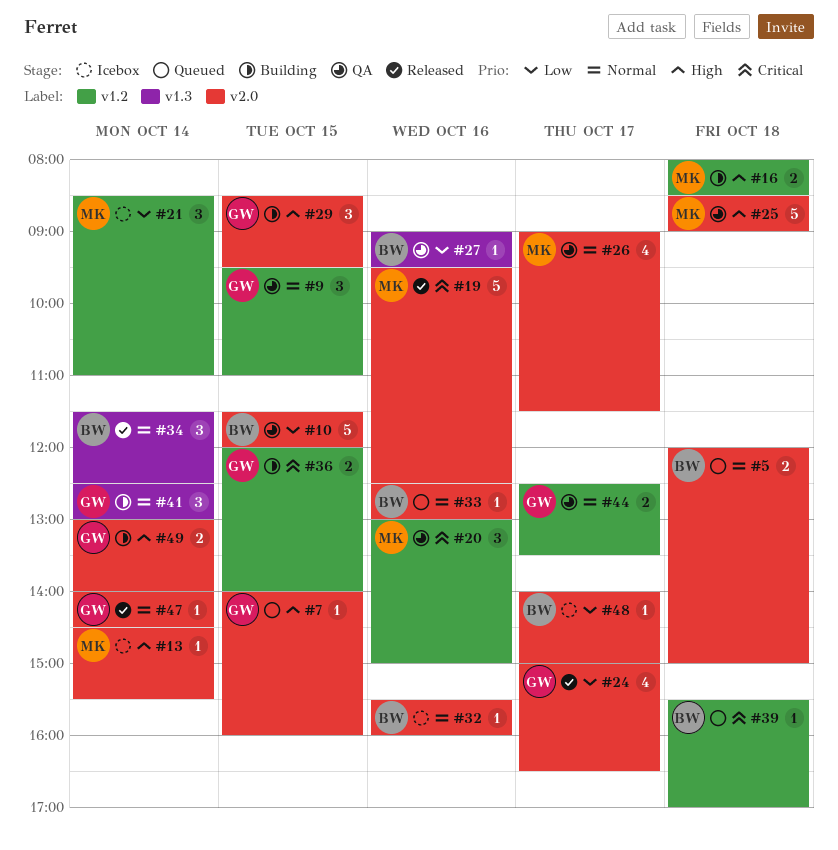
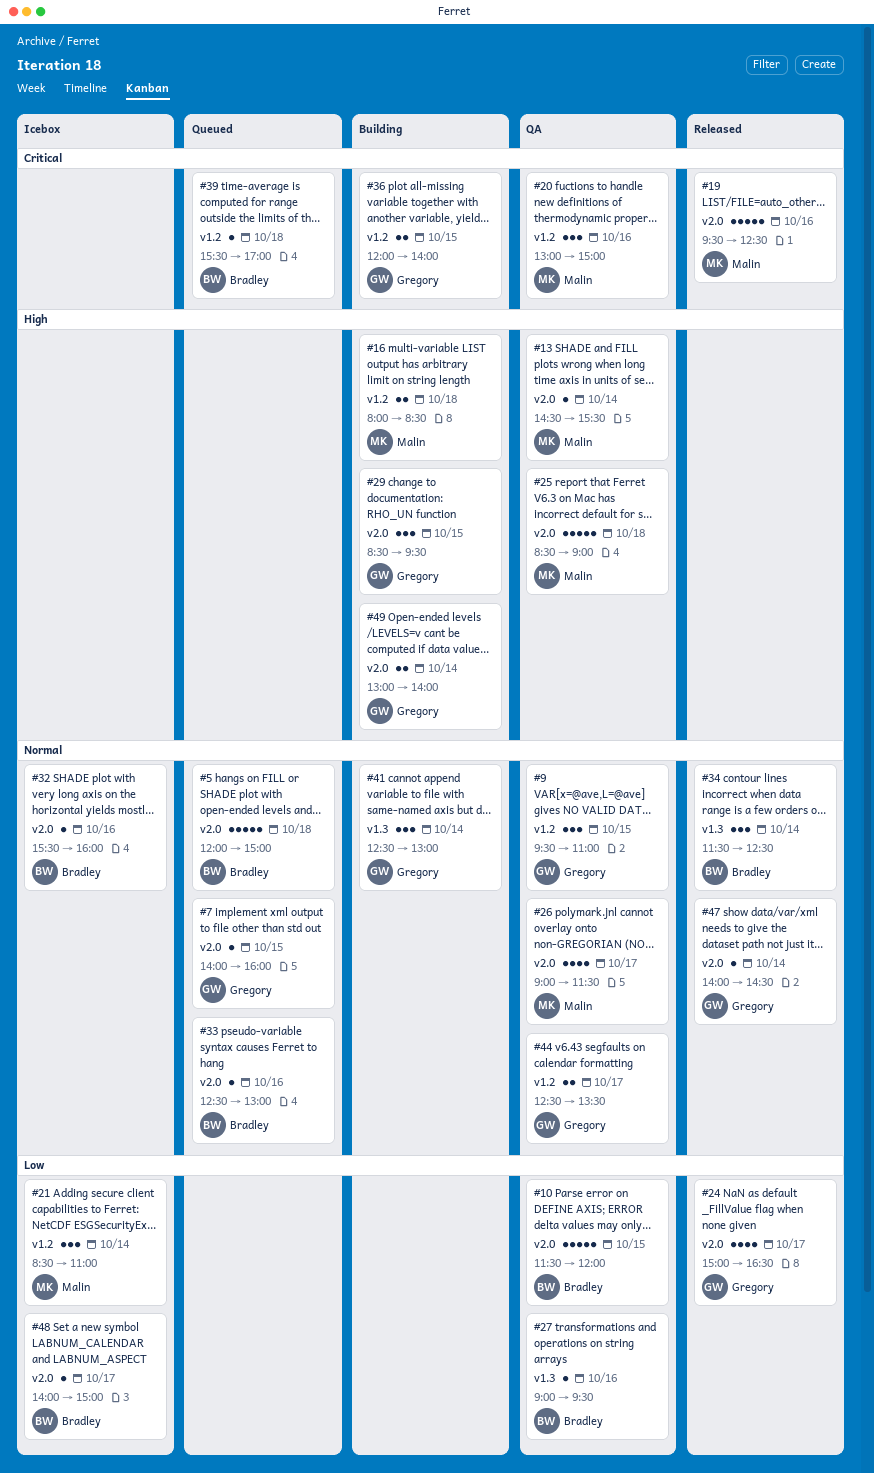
#5, estimate: 2 -> 5
#7, priority: High -> Normal
#13, status: Icebox -> QA

